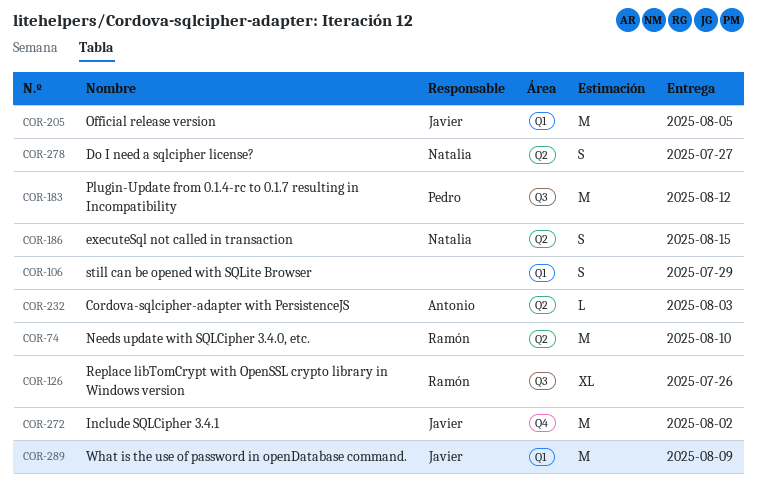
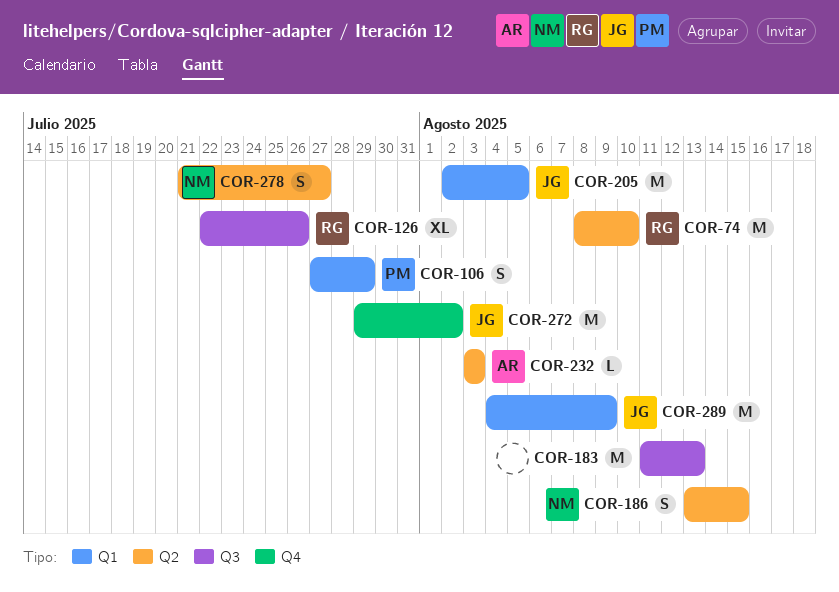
COR-106, owner: none -> Pedro
COR-183, owner: Pedro -> none
COR-183, due: Aug 12 -> Aug 13

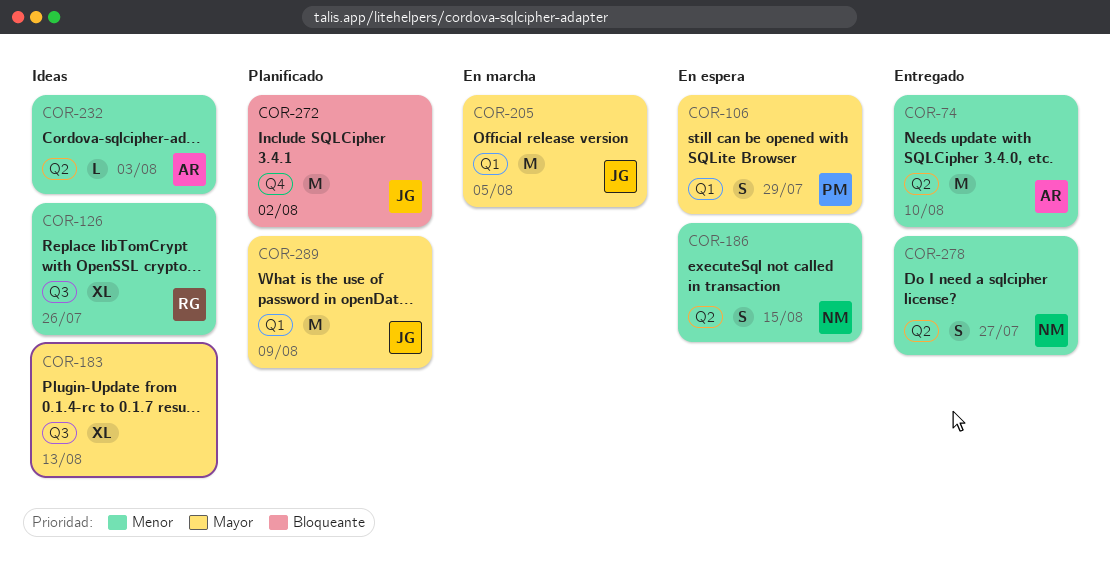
COR-74, owner: RG -> AR
COR-183, estimate: M -> XL

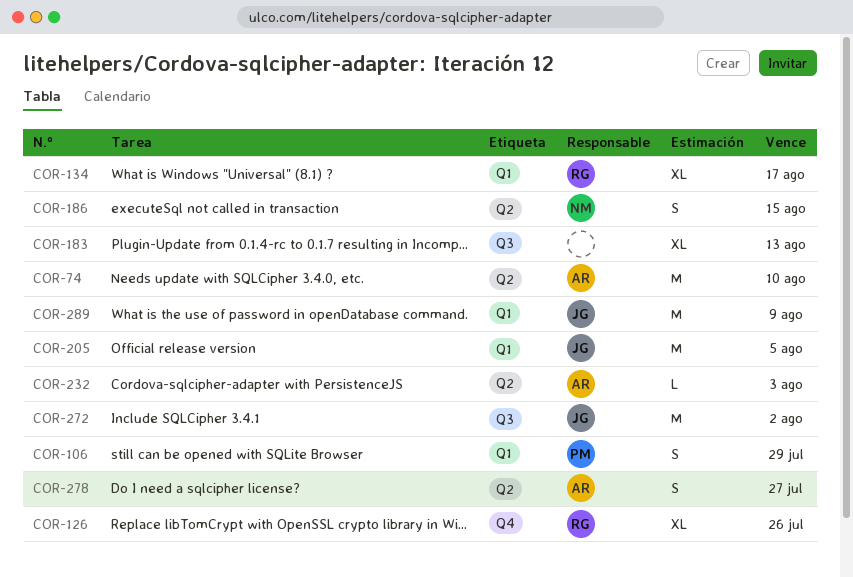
COR-126, label: Q3 -> Q4
COR-134: none -> present
COR-272, label: Q4 -> Q3
COR-278, owner: NM -> AR

